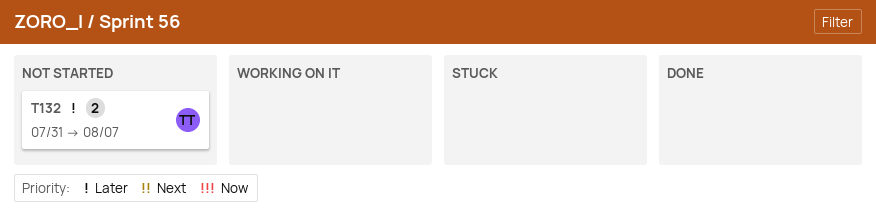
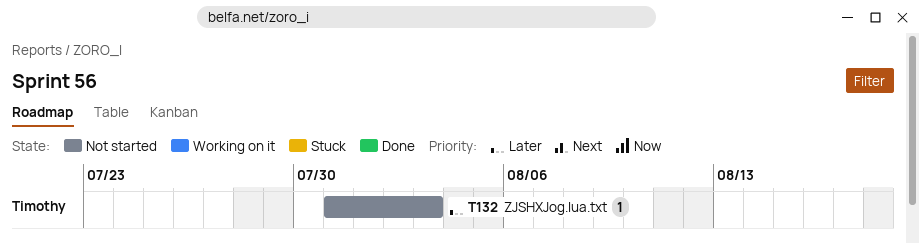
T132, estimate: 2 -> 1
T132, due: Aug 7 -> Aug 3

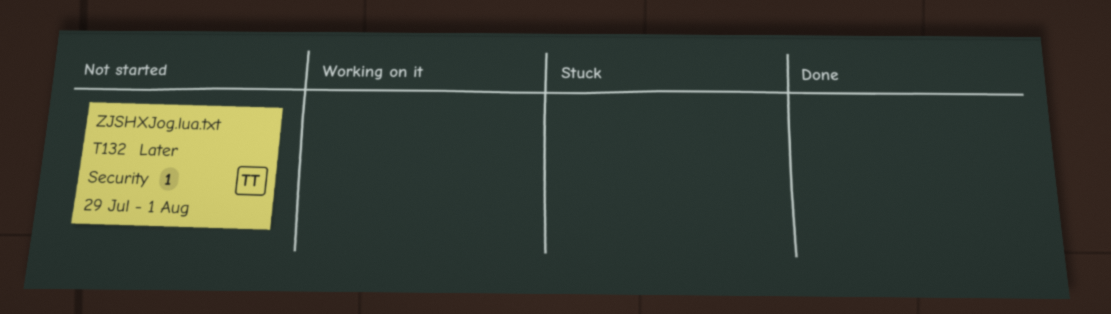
T132, start: Jul 31 -> Jul 29
T132, due: Aug 3 -> Aug 1

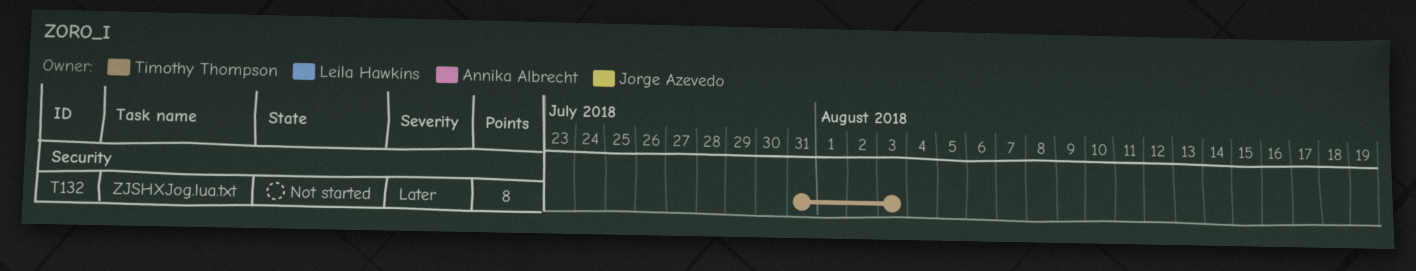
T132, estimate: 1 -> 8
T132, start: Jul 29 -> Jul 31
T132, due: Aug 1 -> Aug 3

